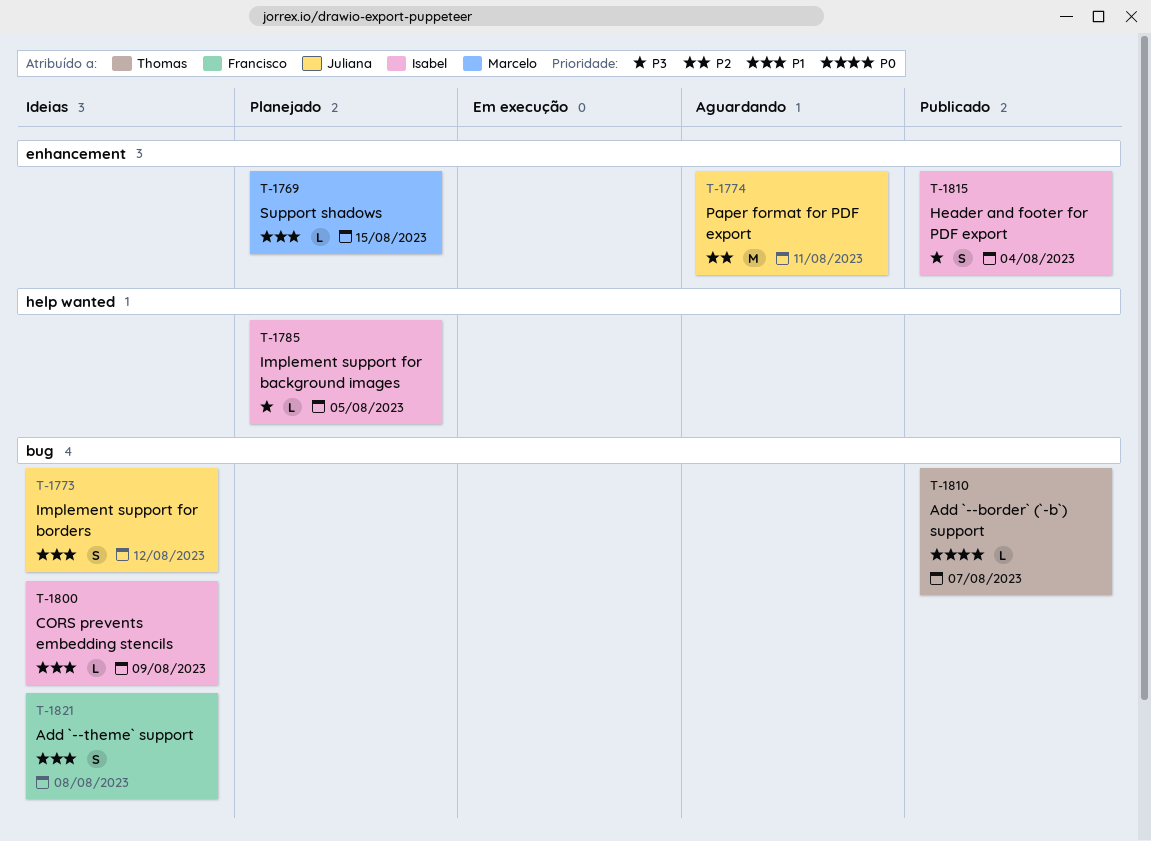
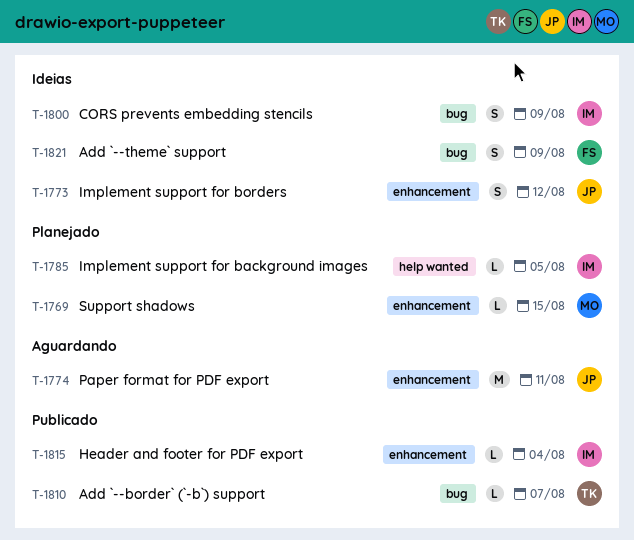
T-1773, label: bug -> enhancement
T-1800, estimate: L -> S
T-1815, estimate: S -> L
T-1821, due: Aug 8 -> Aug 9

